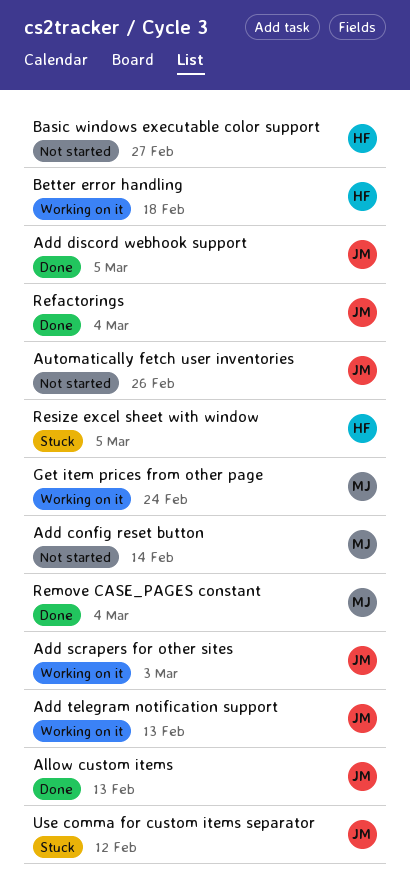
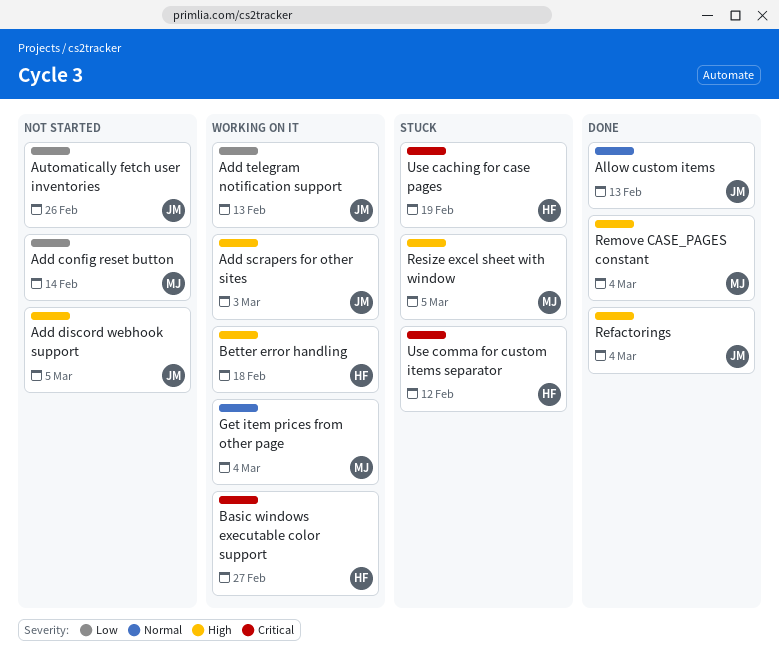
Add discord webhook support, status: Done -> Not started
Basic windows executable color support, status: Not started -> Working on it
Get item prices from other page, due: Feb 24 -> Mar 4
Resize excel sheet with window, owner: HF -> MJ
Use caching for case pages: none -> present
Use comma for custom items separator, owner: JM -> HF

